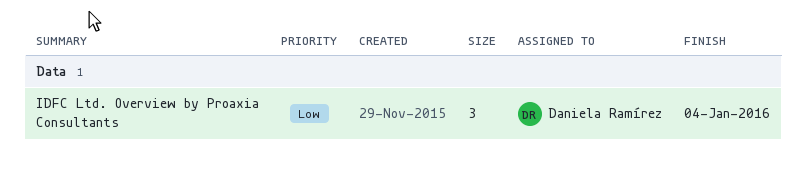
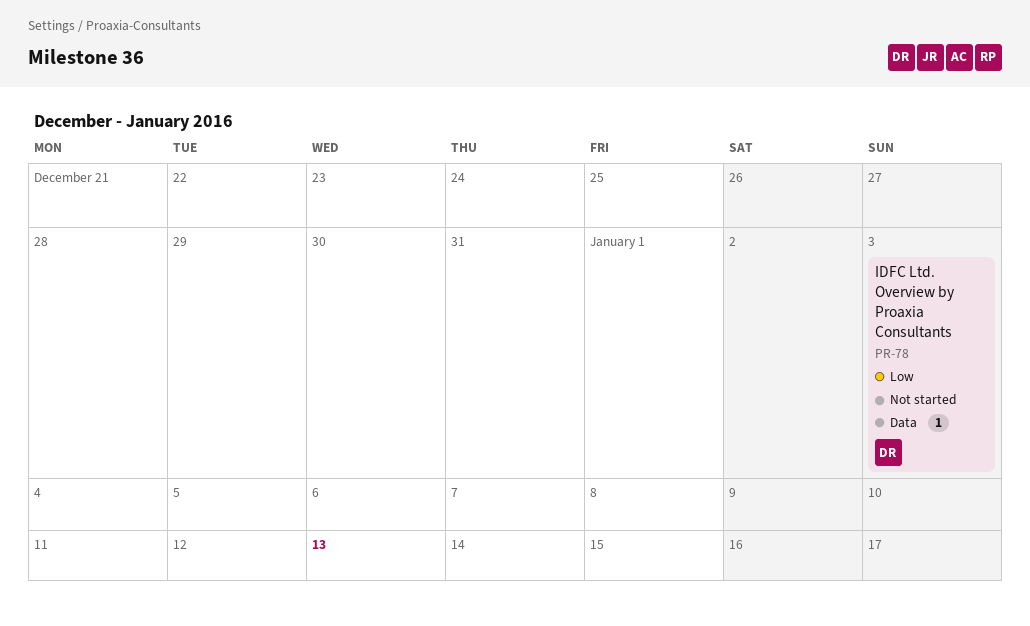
IDFC Ltd. Overview by Proaxia Consultants, estimate: 3 -> 1
IDFC Ltd. Overview by Proaxia Consultants, due: Jan 4 -> Jan 3

